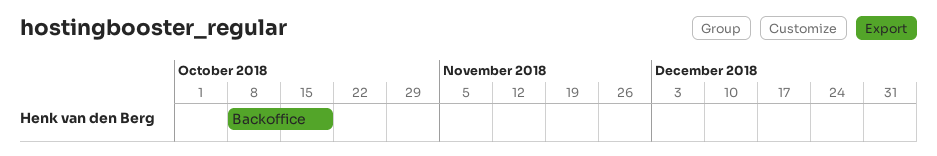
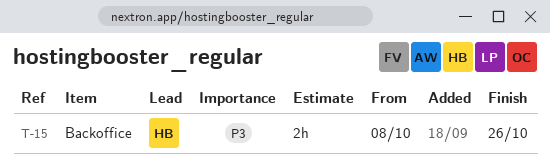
Backoffice, due: Oct 19 -> Oct 26

